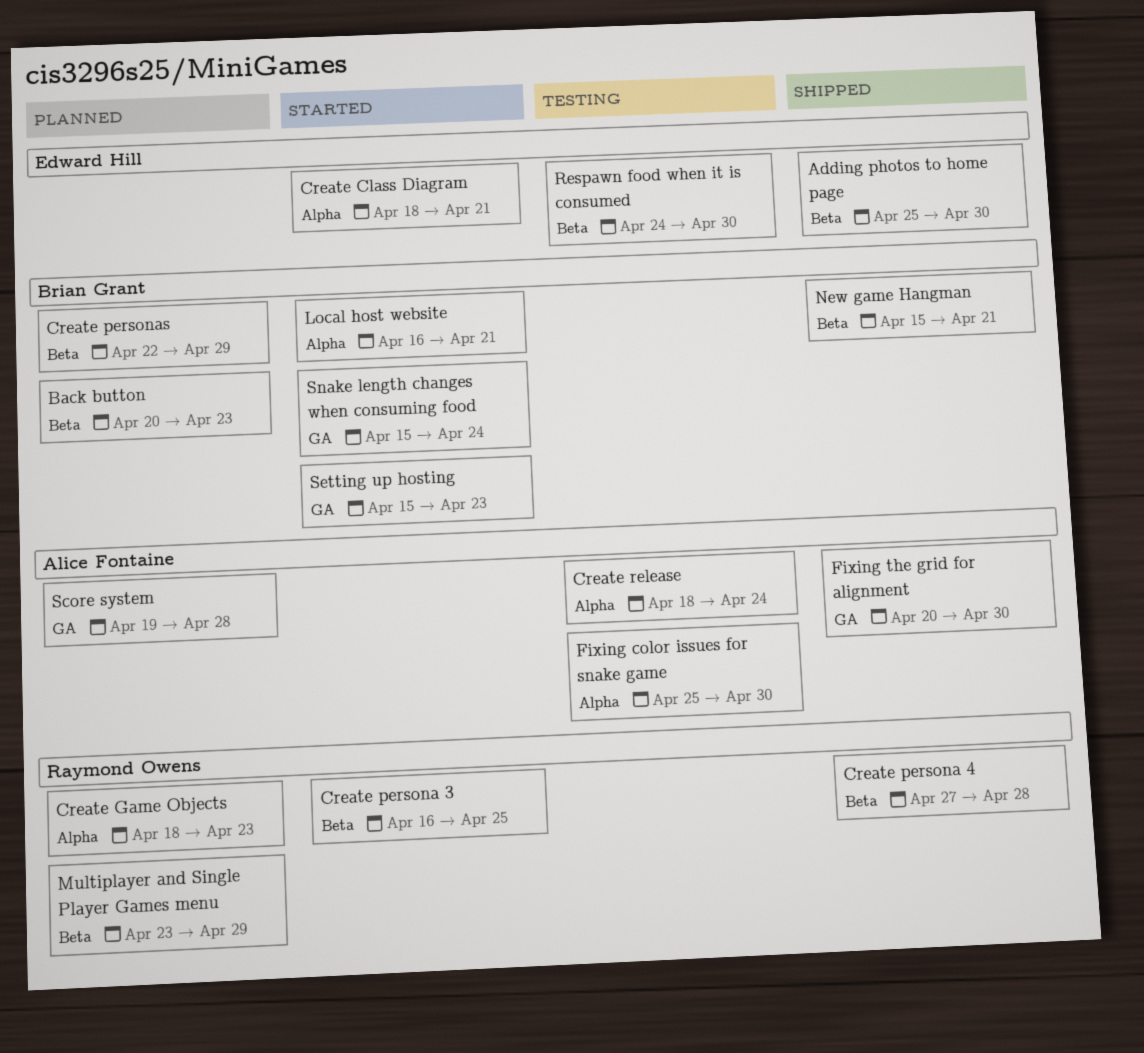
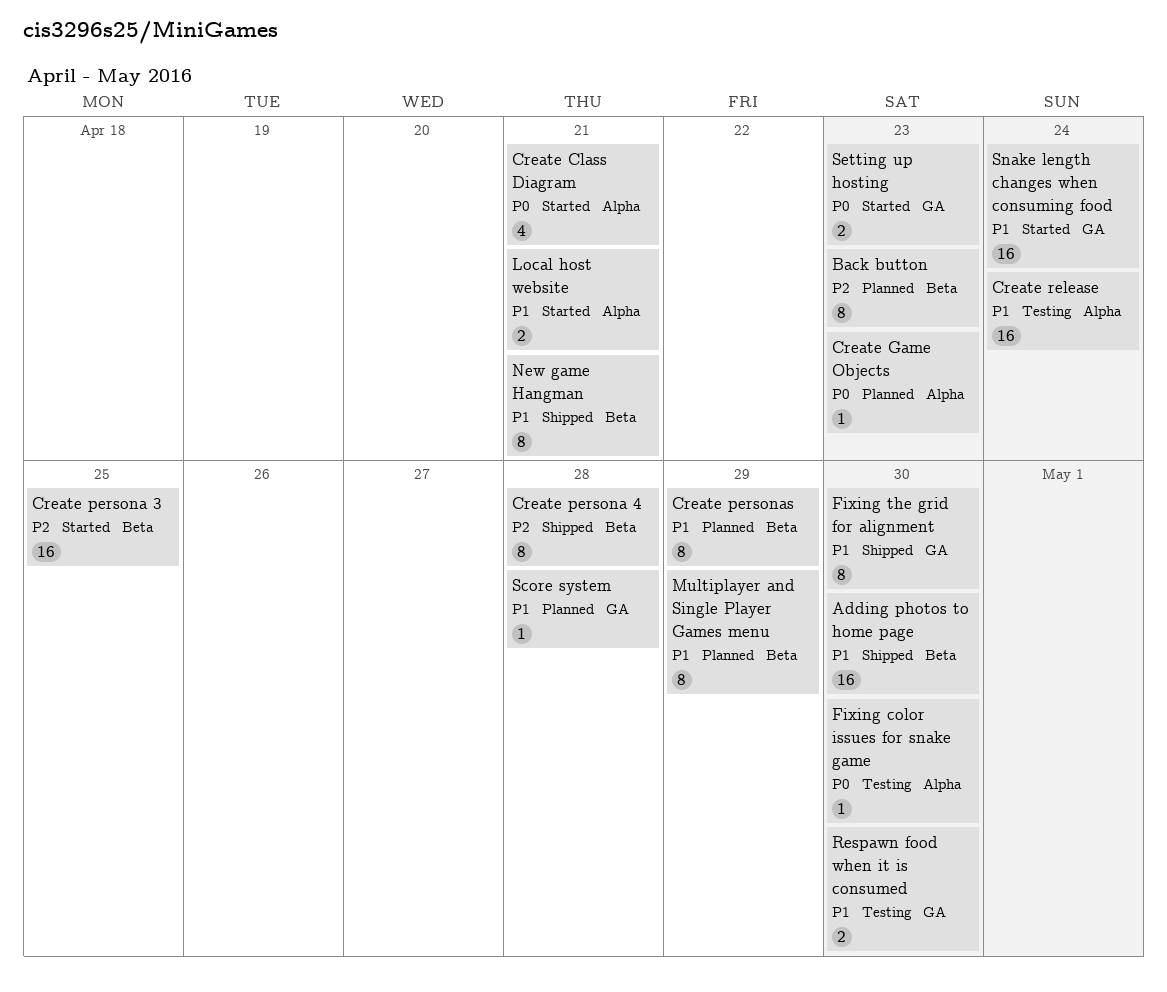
Respawn food when it is consumed, label: Beta -> GA

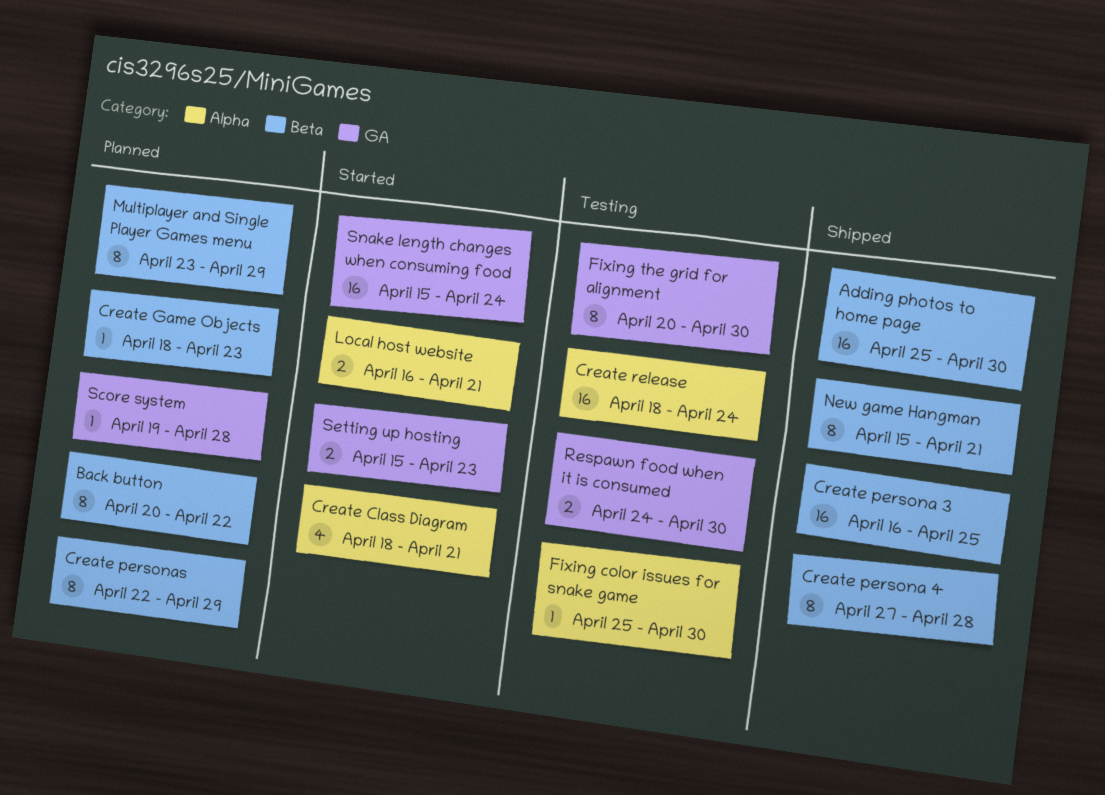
Back button, due: Apr 23 -> Apr 22
Create Game Objects, label: Alpha -> Beta
Create persona 3, status: Started -> Shipped
Fixing the grid for alignment, status: Shipped -> Testing

